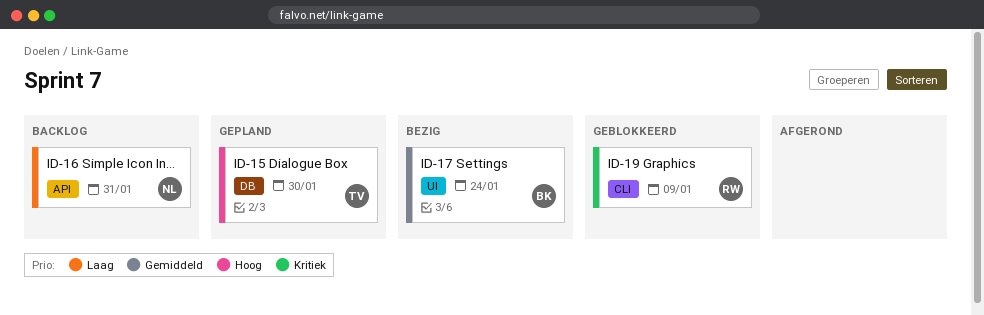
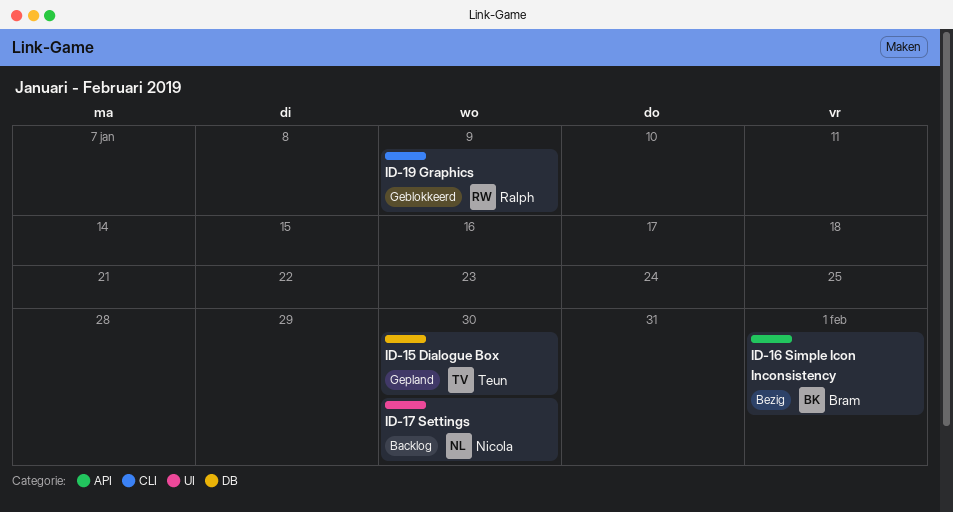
ID-16, status: Backlog -> Bezig
ID-16, owner: Nicola -> Bram
ID-16, due: Jan 31 -> Feb 1
ID-17, status: Bezig -> Backlog
ID-17, owner: Bram -> Nicola
ID-17, due: Jan 24 -> Jan 30

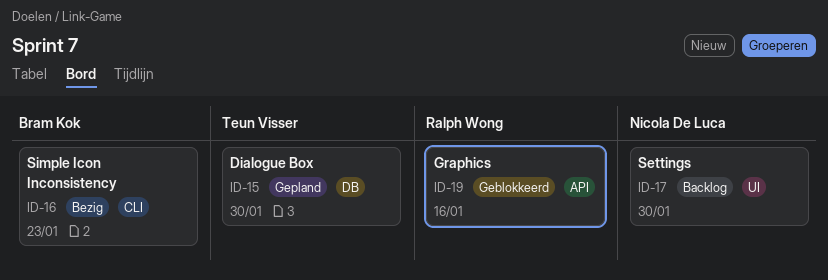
ID-16, label: API -> CLI
ID-16, due: Feb 1 -> Jan 23
ID-19, label: CLI -> API
ID-19, due: Jan 9 -> Jan 16

